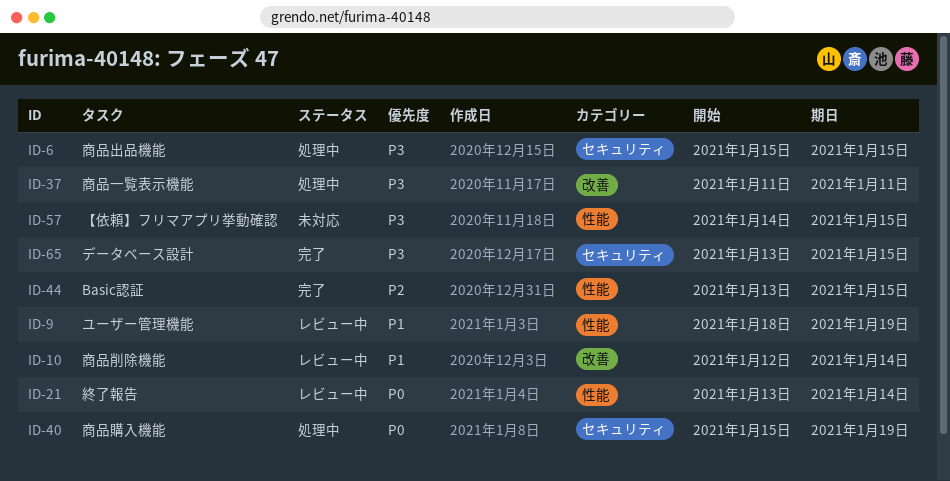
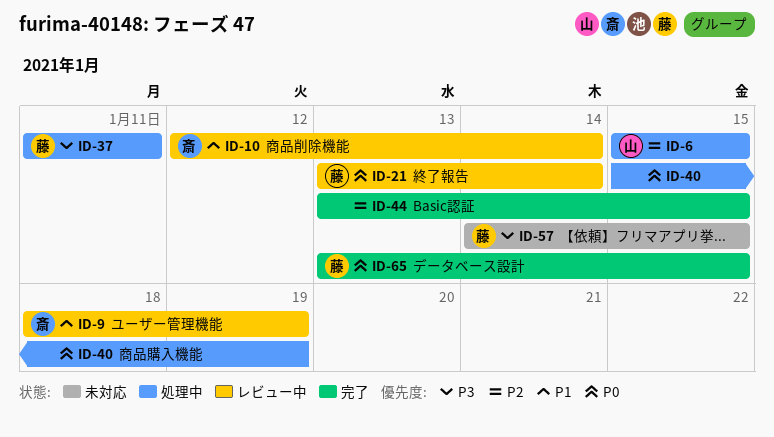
ID-6, priority: P3 -> P2
ID-65, priority: P3 -> P0

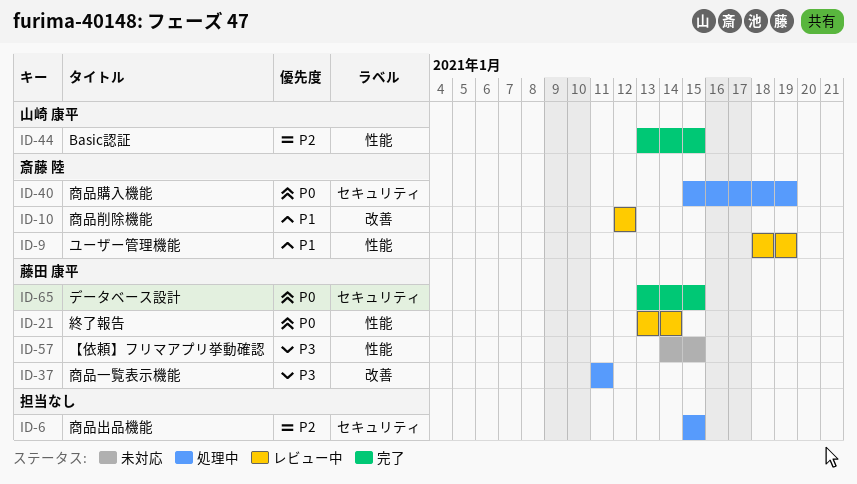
ID-6, owner: 山崎 康平 -> none
ID-10, due: Jan 14 -> Jan 12
ID-40, owner: none -> 斎藤 陸
ID-44, owner: none -> 山崎 康平

